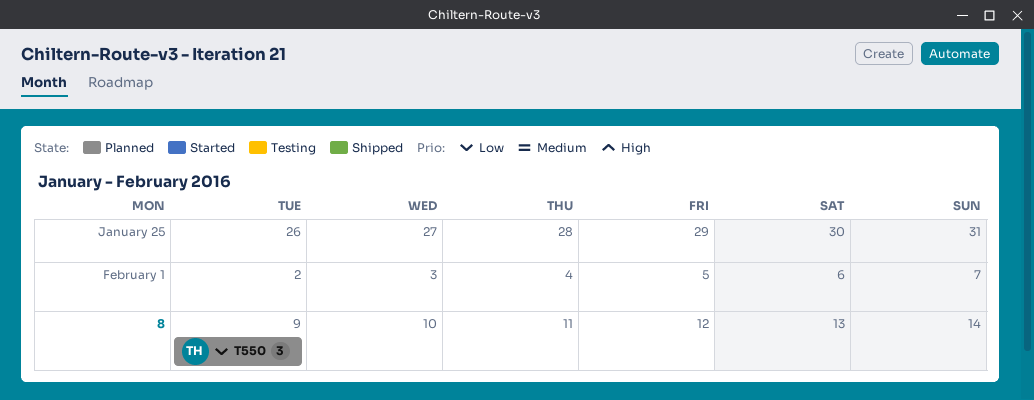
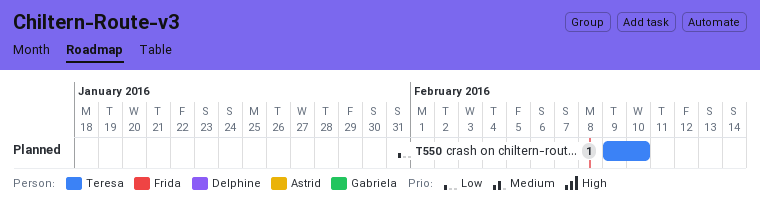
T550, estimate: 3 -> 1
T550, due: Feb 9 -> Feb 10

